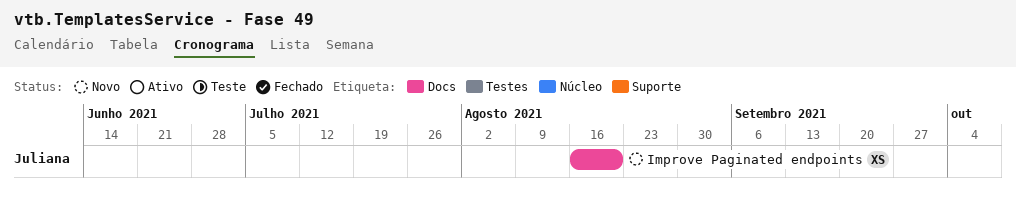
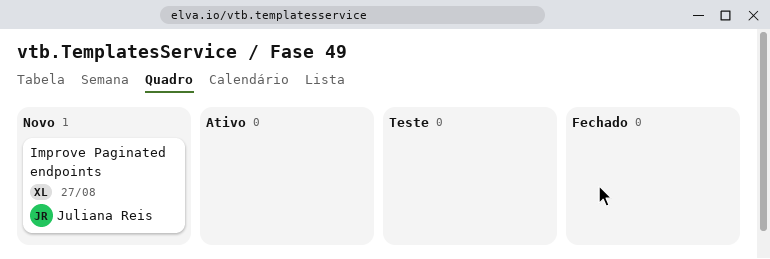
Improve Paginated endpoints, estimate: XS -> XL
Improve Paginated endpoints, due: Aug 20 -> Aug 27

